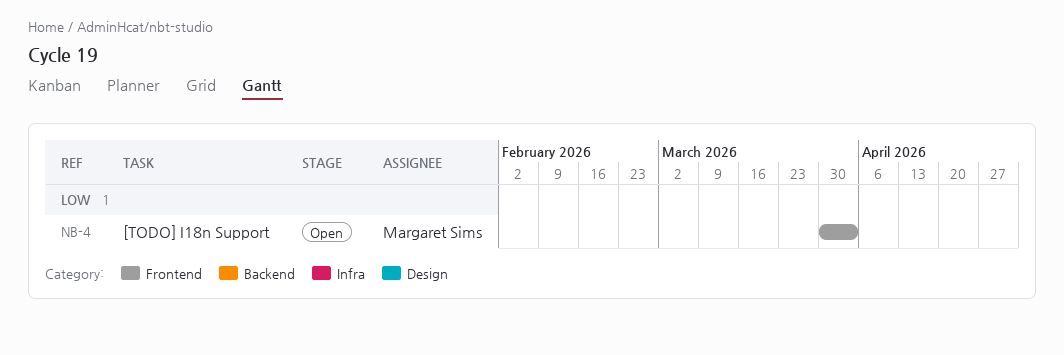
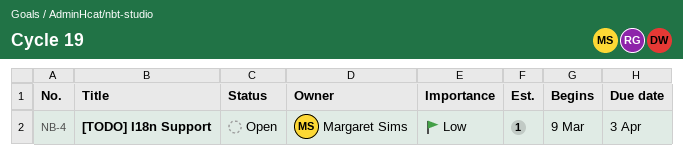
NB-4, start: Mar 30 -> Mar 9

